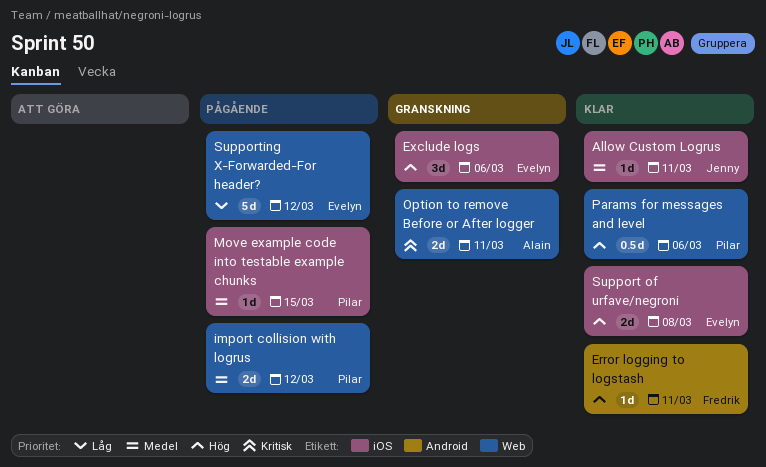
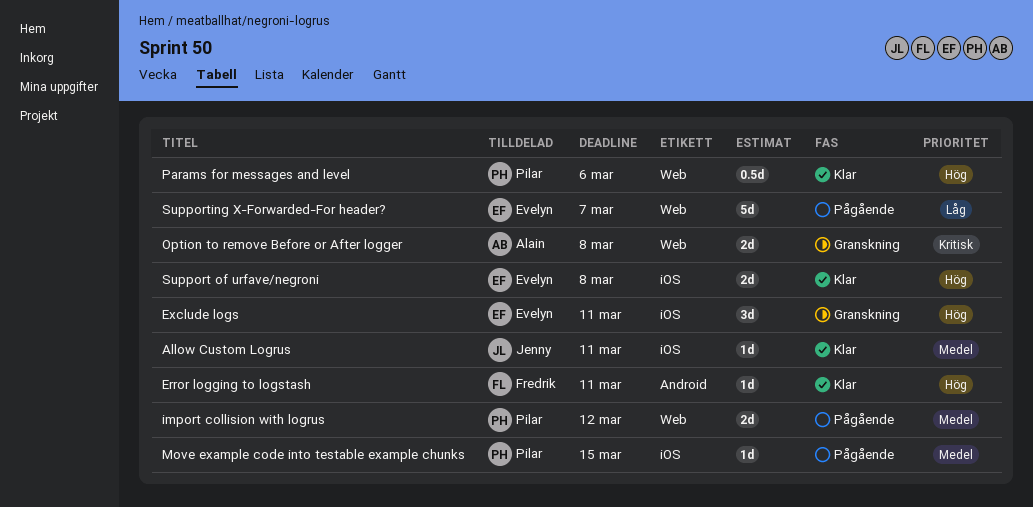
Exclude logs, due: Mar 6 -> Mar 11
Option to remove Before or After logger, due: Mar 11 -> Mar 8
Supporting X-Forwarded-For header?, due: Mar 12 -> Mar 7

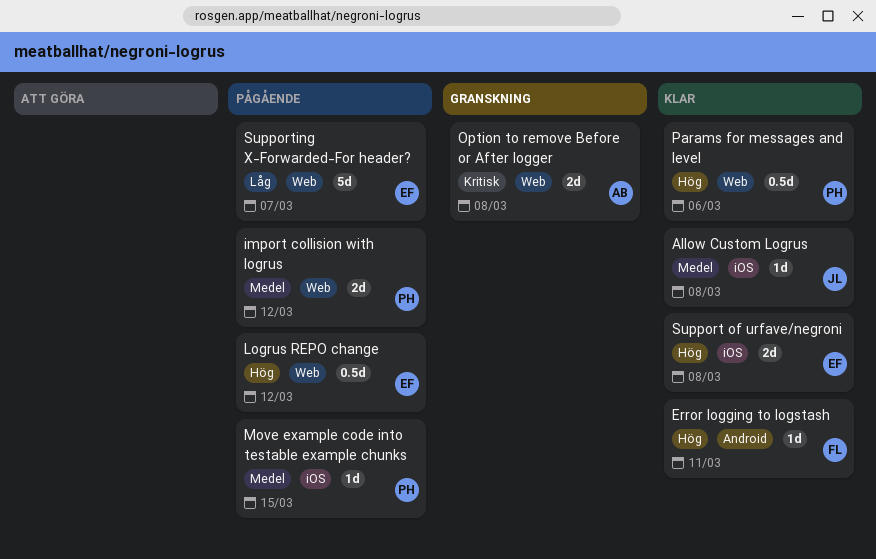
Allow Custom Logrus, due: Mar 11 -> Mar 8
Exclude logs: present -> none
Logrus REPO change: none -> present

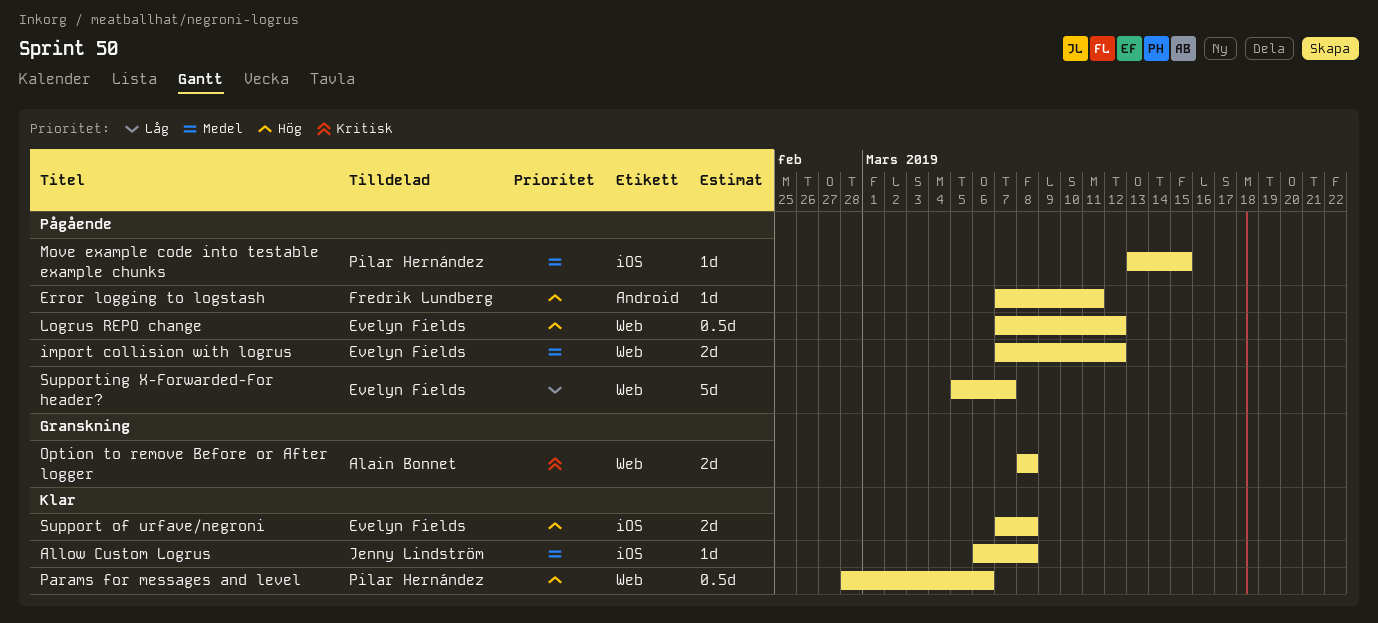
Error logging to logstash, status: Klar -> Pågående
import collision with logrus, owner: Pilar Hernández -> Evelyn Fields

